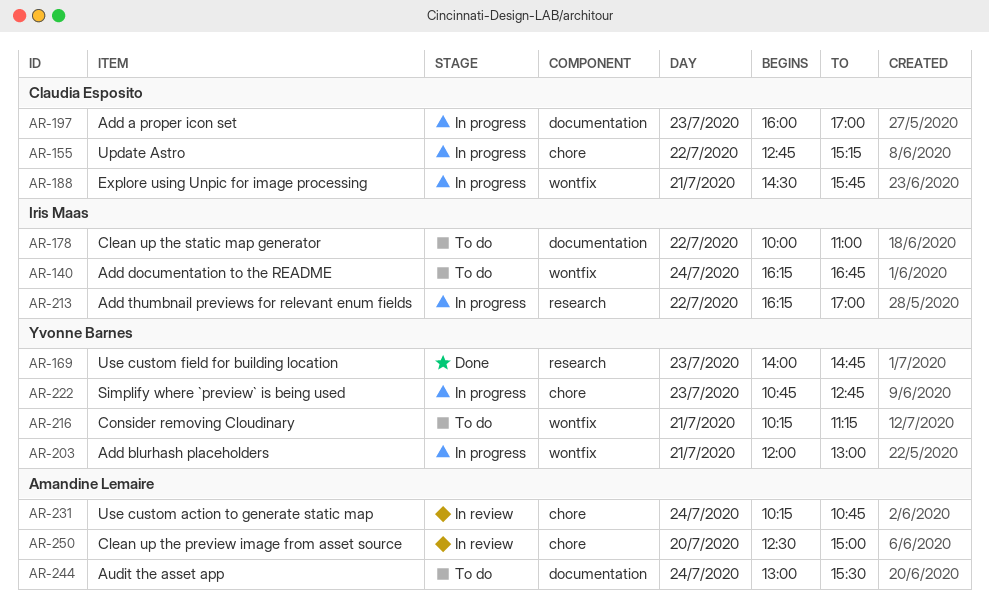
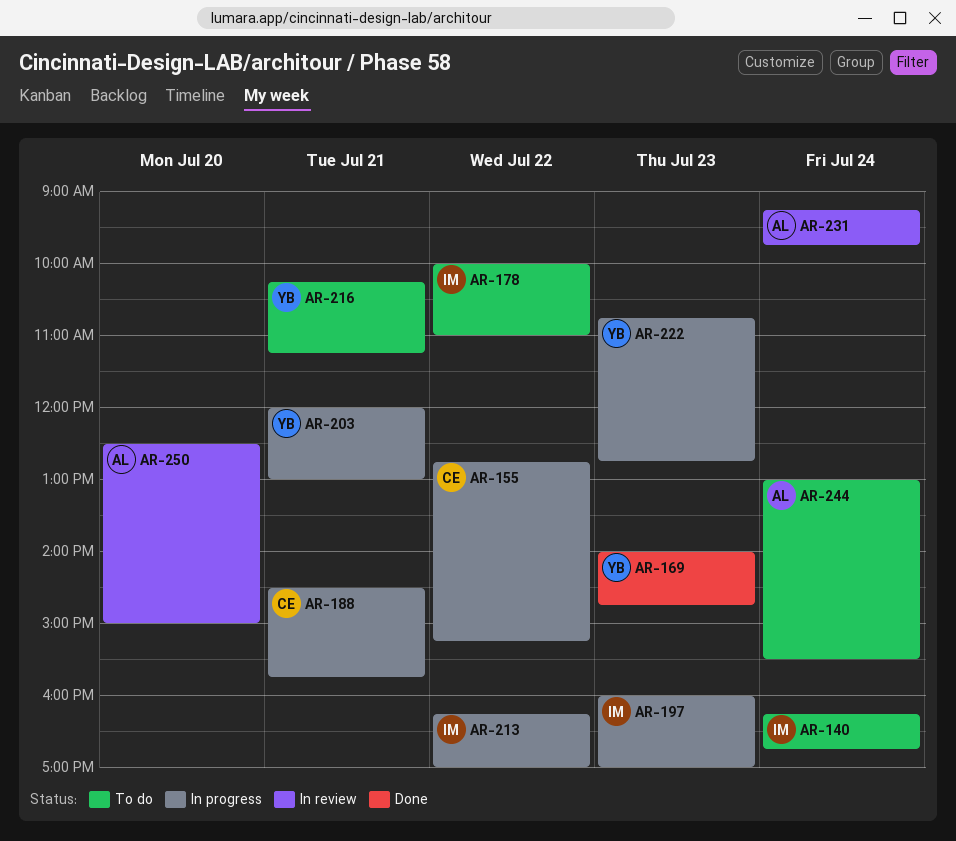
AR-197, owner: Claudia Esposito -> Iris Maas
AR-231, begins: 10:15 -> 09:15
AR-231, ends: 10:45 -> 09:45

